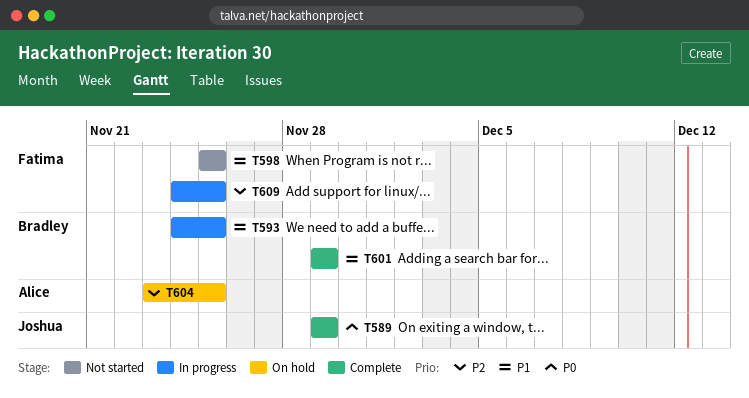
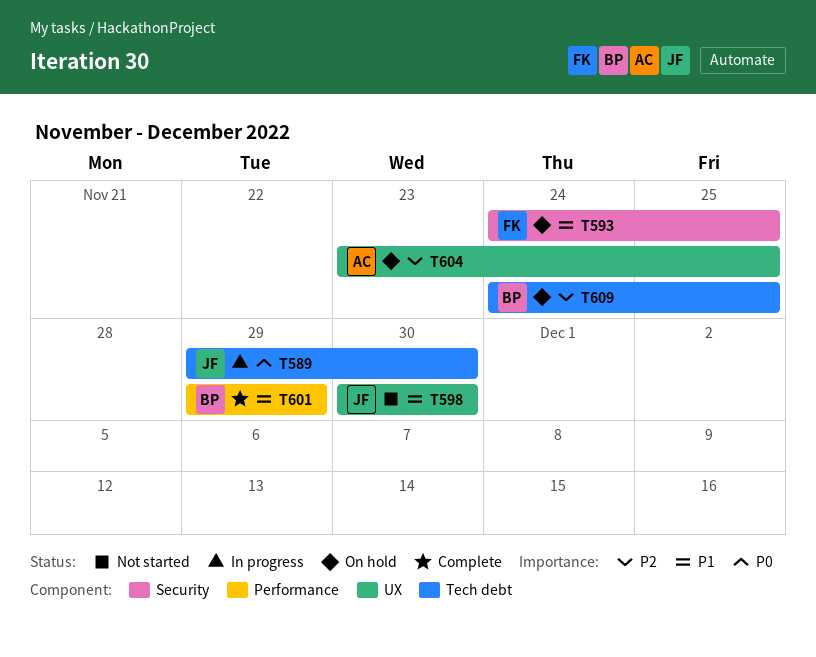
T589, status: Complete -> In progress
T589, due: Nov 29 -> Nov 30
T593, status: In progress -> On hold
T593, owner: Bradley -> Fatima
T598, owner: Fatima -> Joshua
T598, start: Nov 25 -> Nov 30
T598, due: Nov 25 -> Nov 30
T609, status: In progress -> On hold
T609, owner: Fatima -> Bradley

